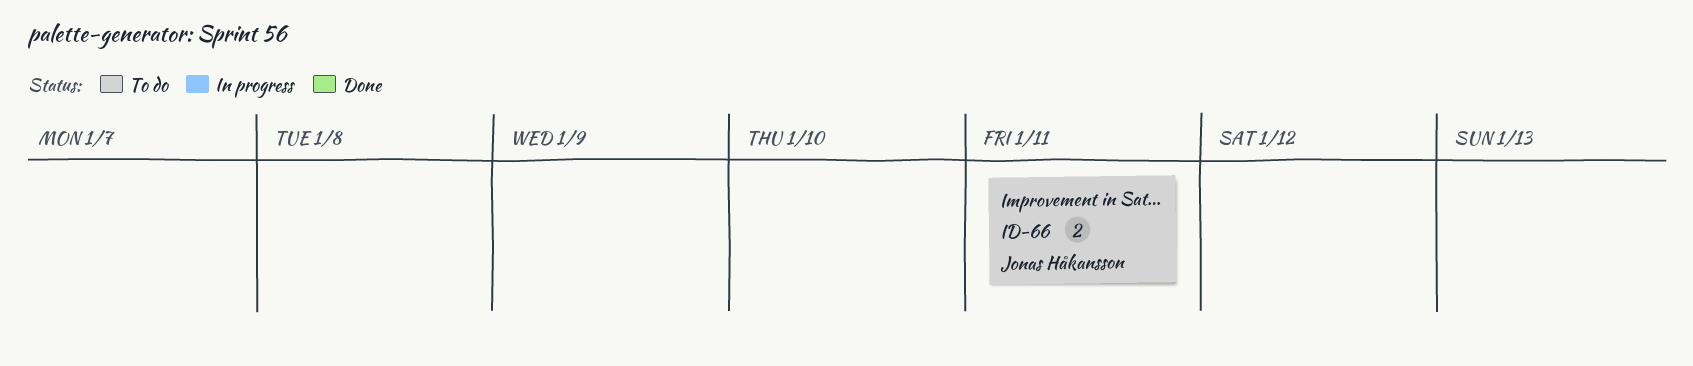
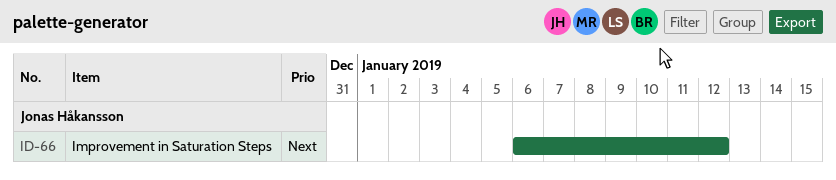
ID-66, due: Jan 11 -> Jan 12

